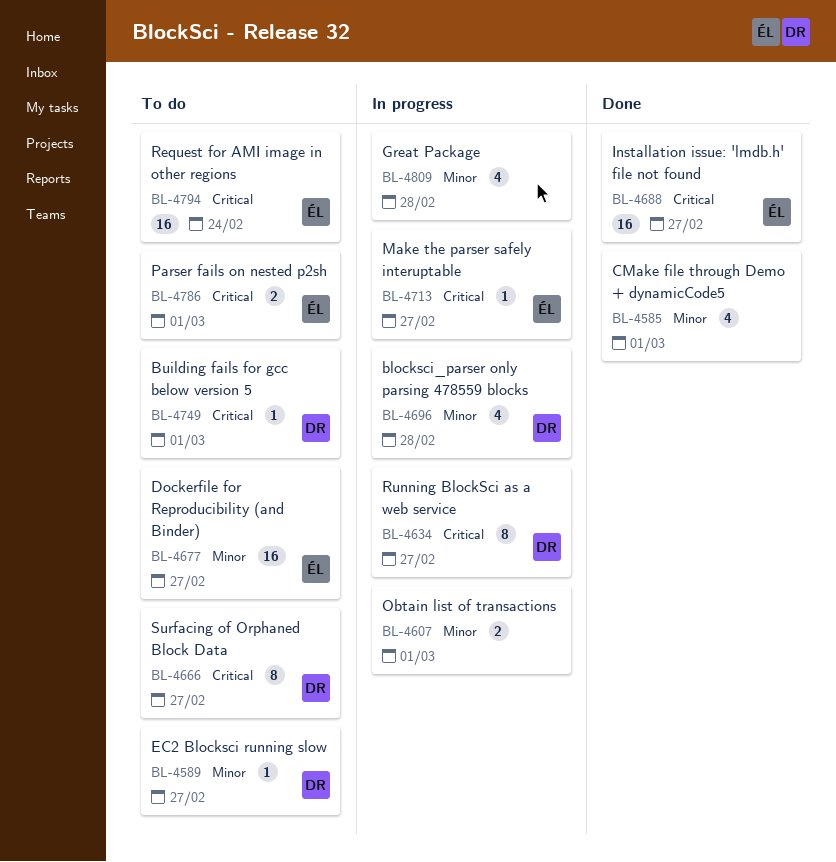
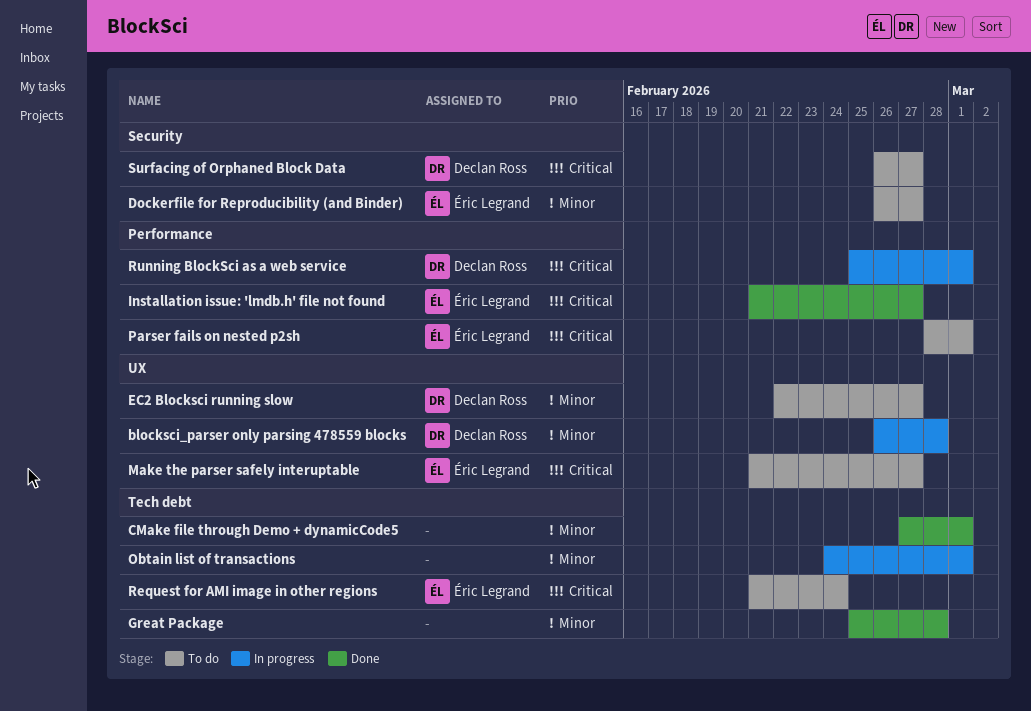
Building fails for gcc below version 5: present -> none
Great Package, status: In progress -> Done
Make the parser safely interuptable, status: In progress -> To do
Running BlockSci as a web service, due: Feb 27 -> Mar 1

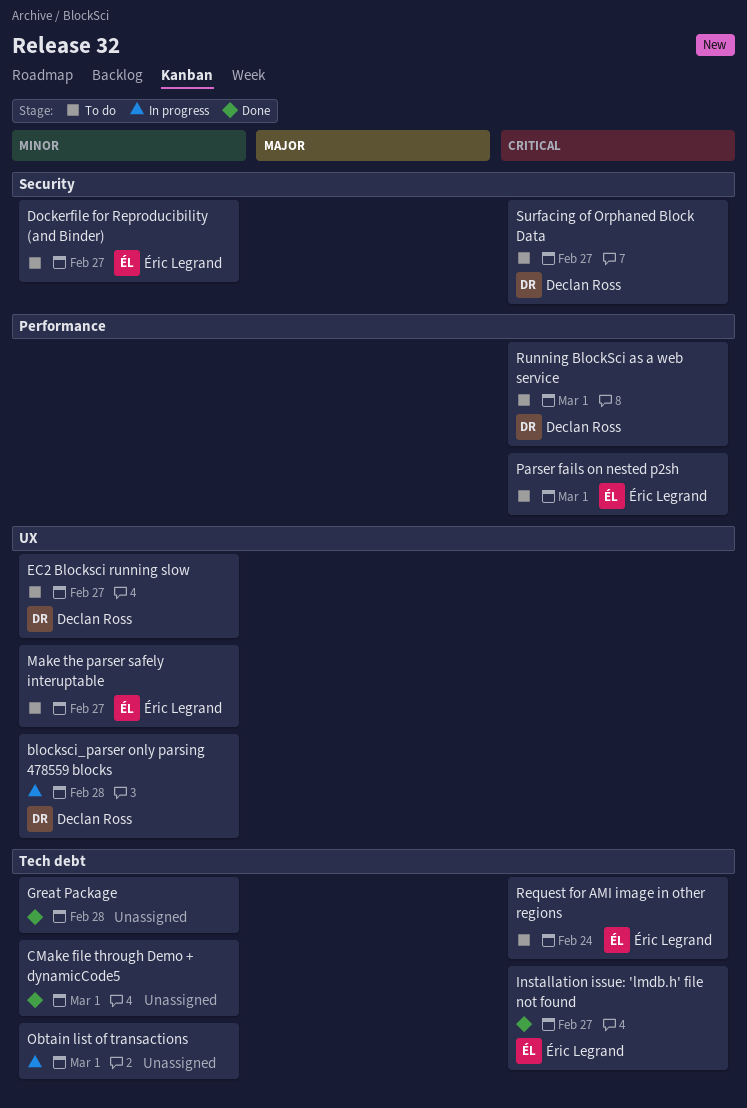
Installation issue: 'lmdb.h' file not found, label: Performance -> Tech debt
Make the parser safely interuptable, priority: Critical -> Minor
Running BlockSci as a web service, status: In progress -> To do

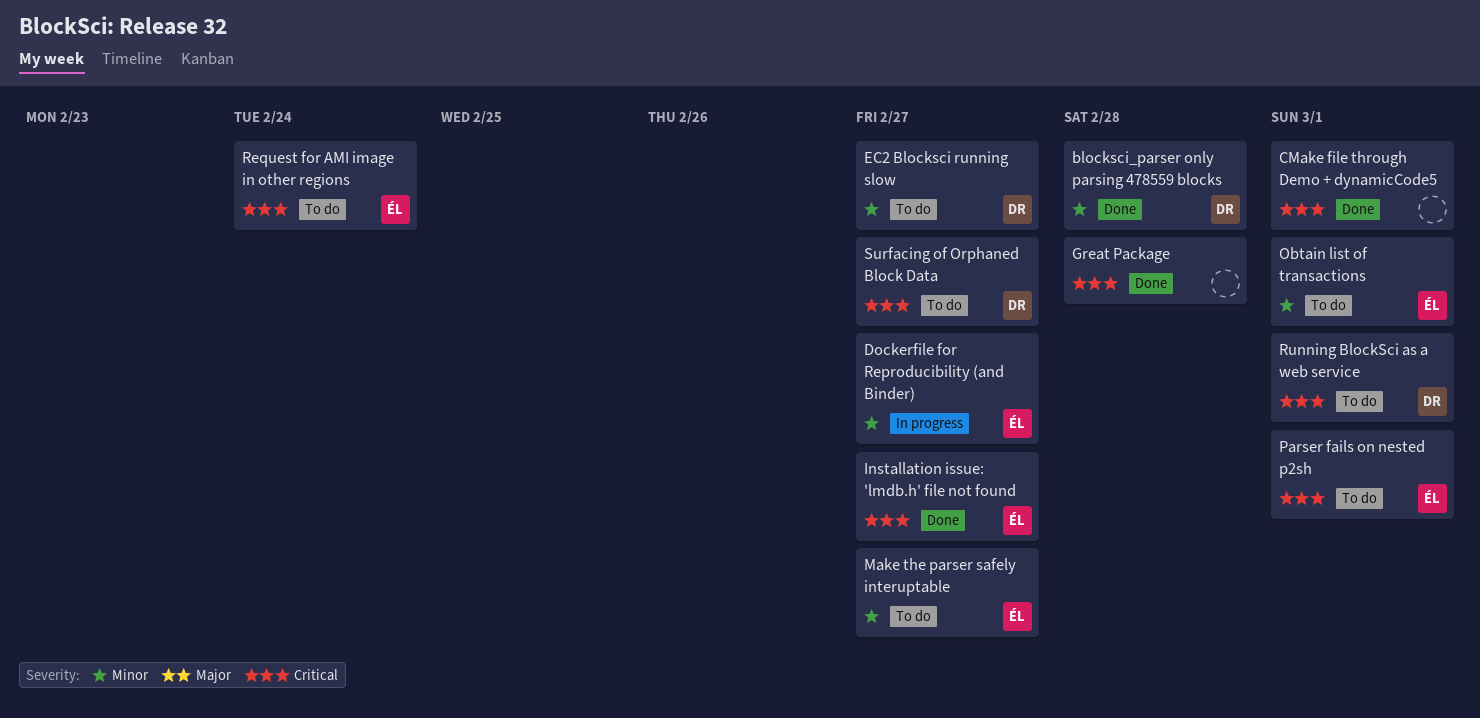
blocksci_parser only parsing 478559 blocks, status: In progress -> Done
CMake file through Demo + dynamicCode5, priority: Minor -> Critical
Dockerfile for Reproducibility (and Binder), status: To do -> In progress
Great Package, priority: Minor -> Critical
Obtain list of transactions, status: In progress -> To do
Obtain list of transactions, owner: none -> Éric Legrand

